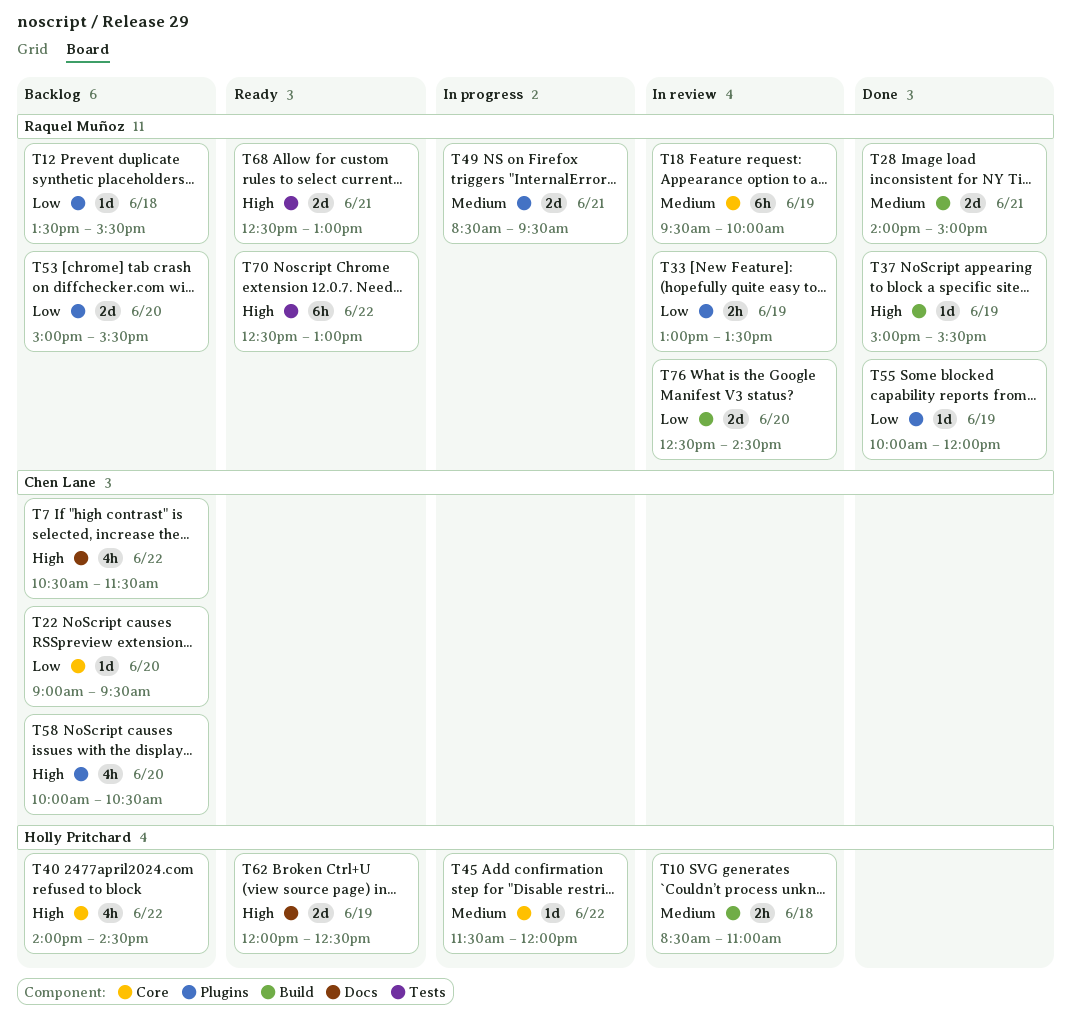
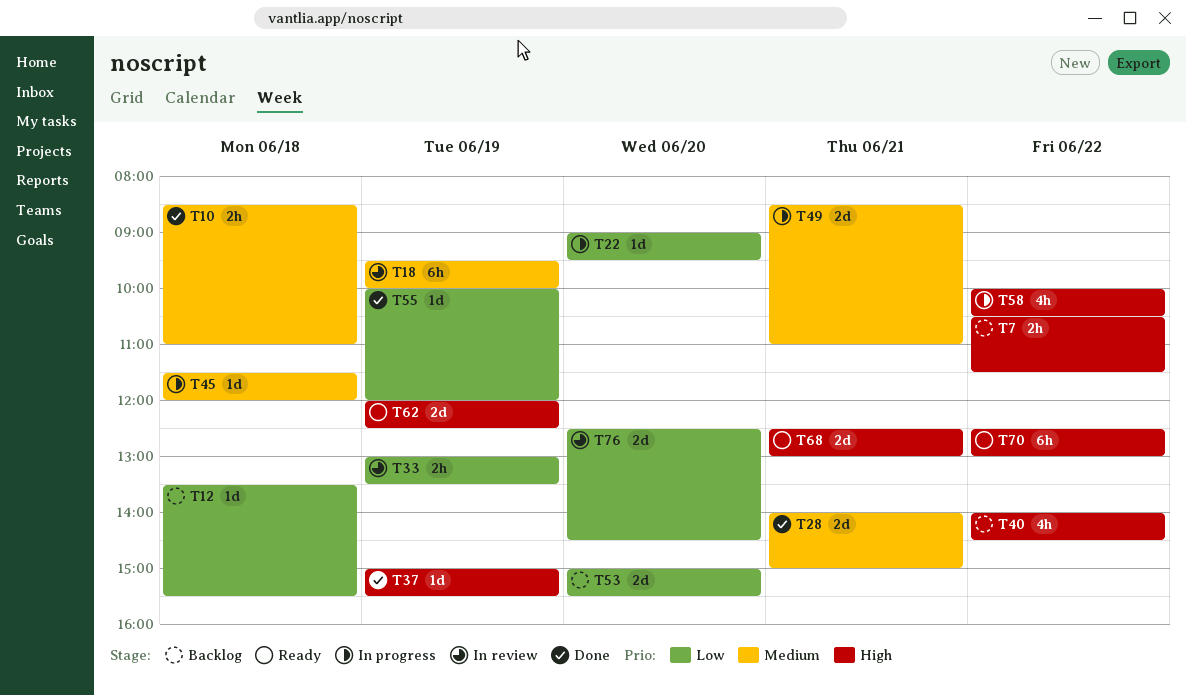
T7, estimate: 4h -> 2h
T10, status: In review -> Done
T22, status: Backlog -> In progress
T45, day: Jun 22 -> Jun 18
T49, ends: 09:30 -> 11:00
T58, status: Backlog -> In progress
T58, day: Jun 20 -> Jun 22

